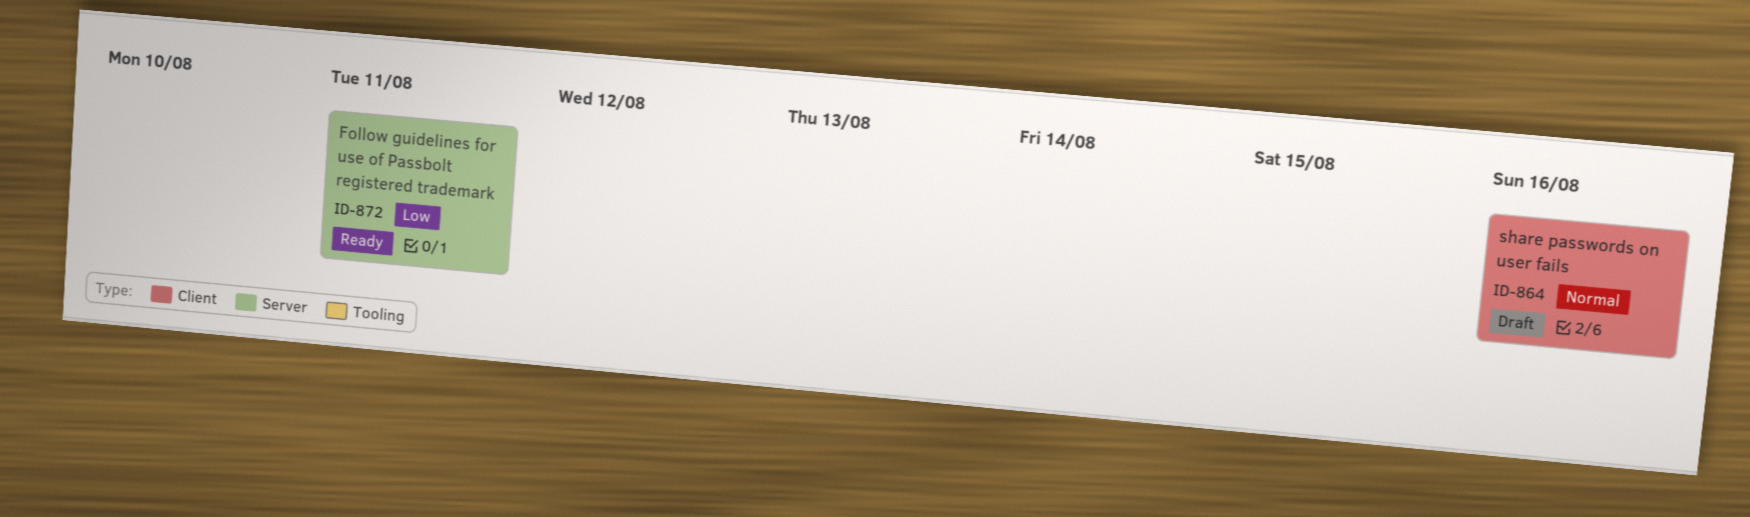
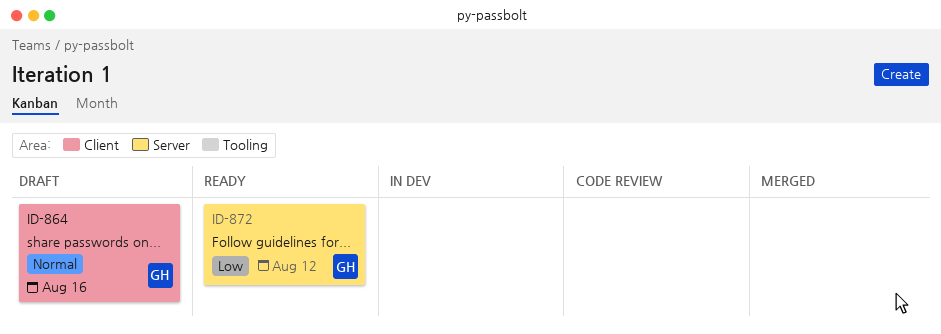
ID-872, due: Aug 11 -> Aug 12

